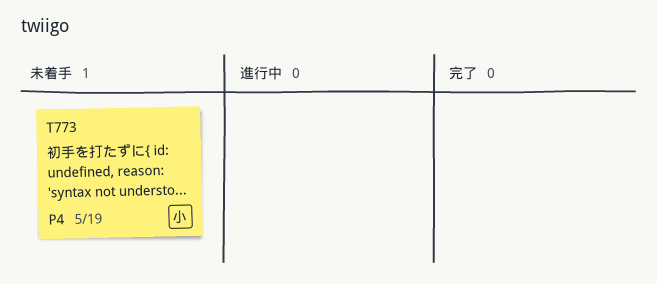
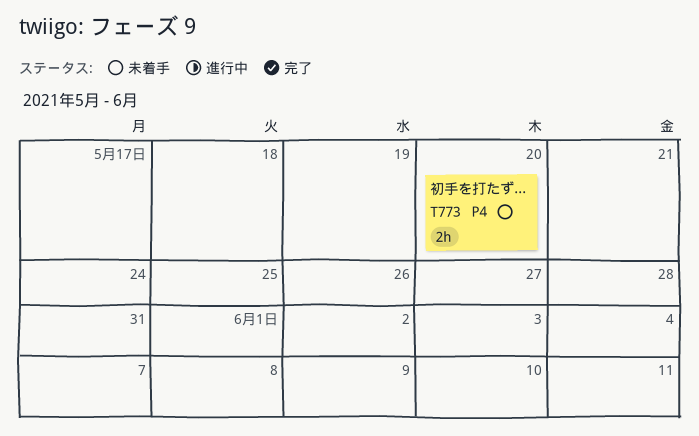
T773, due: May 19 -> May 20

